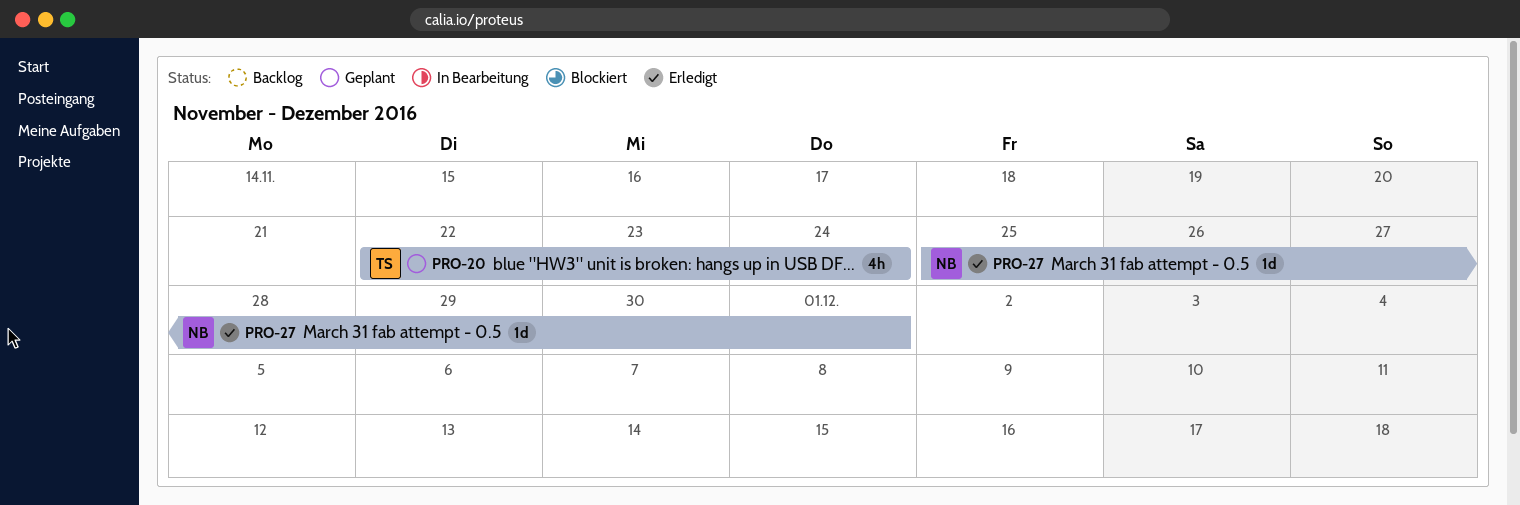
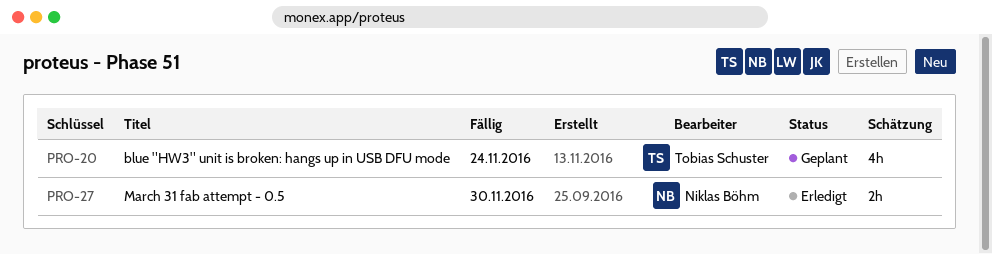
PRO-27, estimate: 1d -> 2h
PRO-27, due: Dec 1 -> Nov 30

